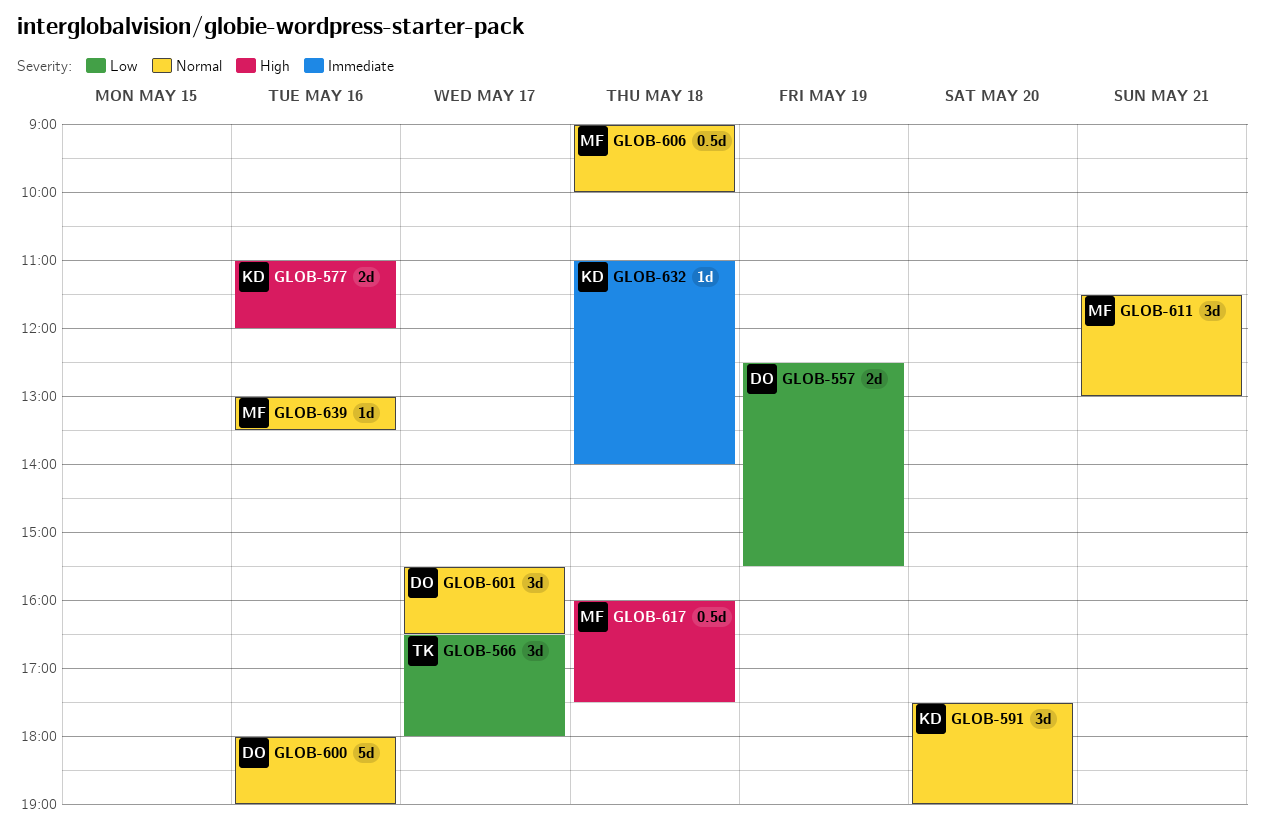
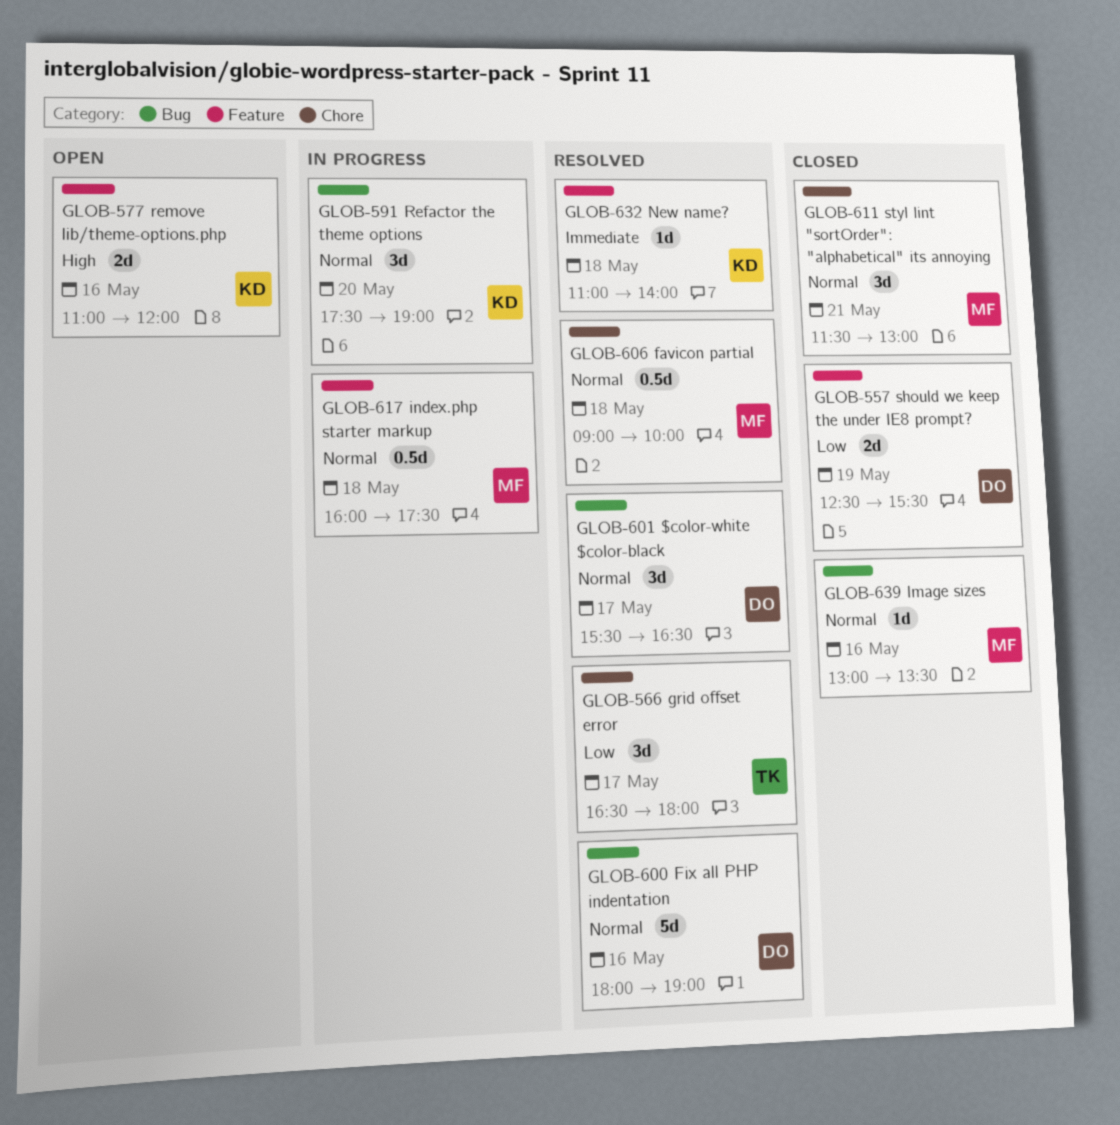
GLOB-617, priority: High -> Normal

